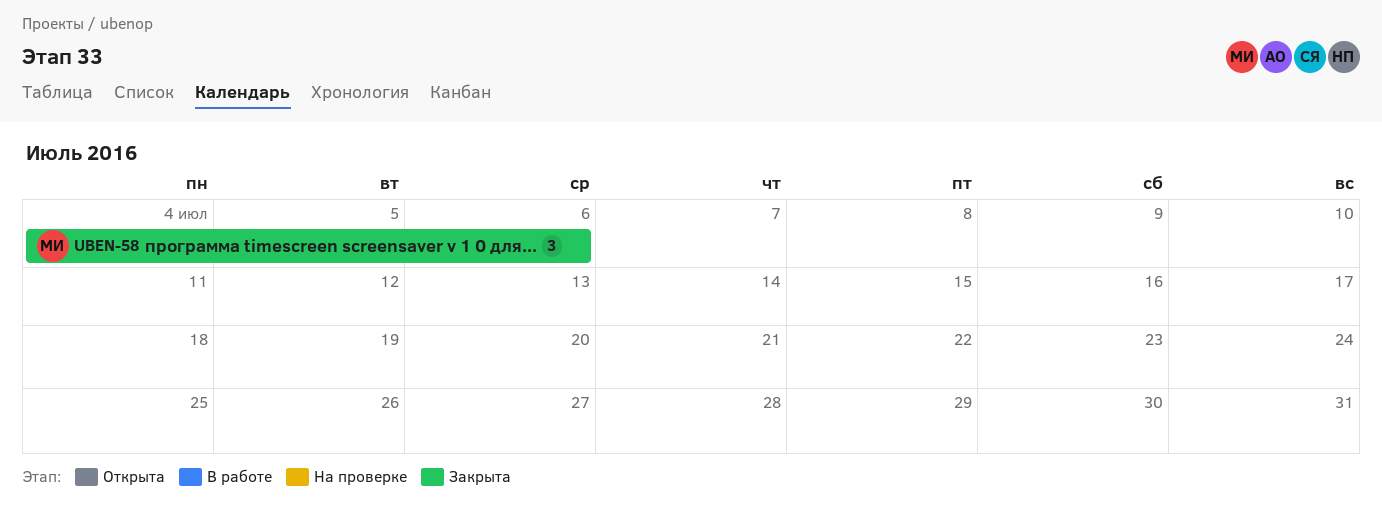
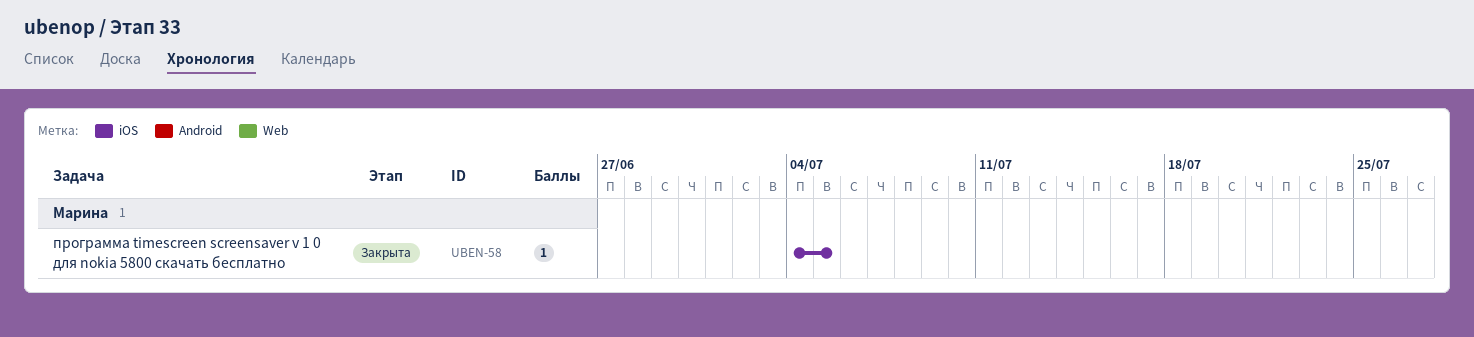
UBEN-58, estimate: 3 -> 1
UBEN-58, due: Jul 6 -> Jul 5

